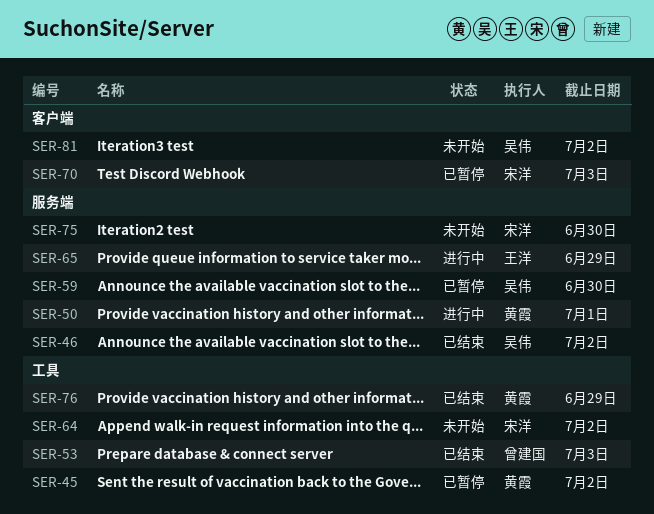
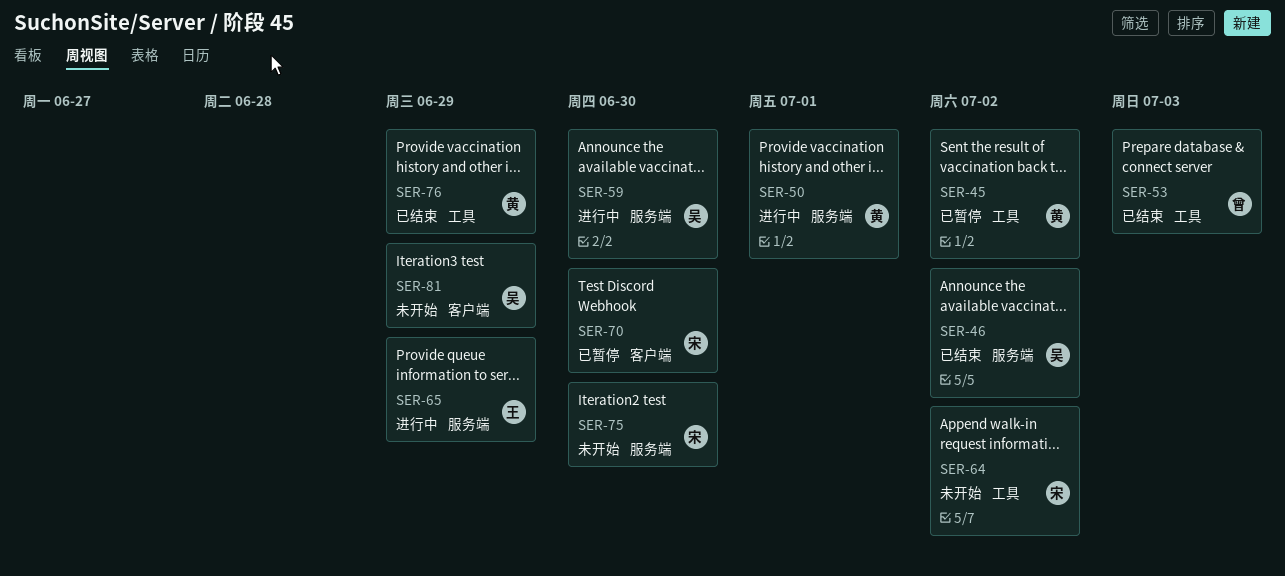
SER-59, status: 已暂停 -> 进行中
SER-70, due: Jul 3 -> Jun 30
SER-81, due: Jul 2 -> Jun 29

